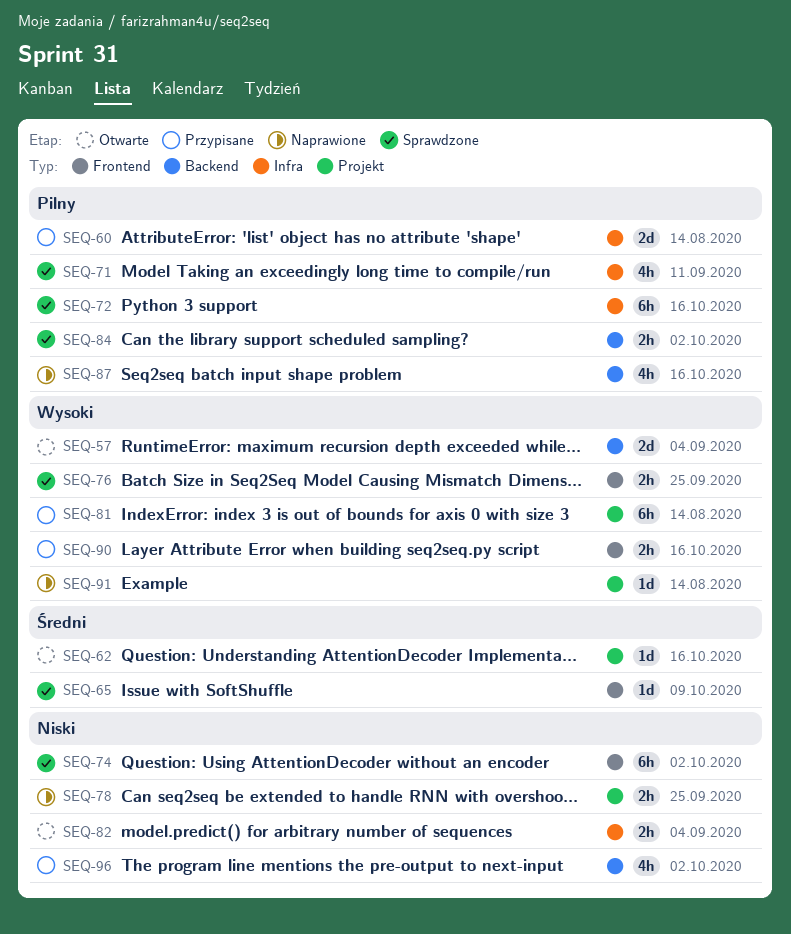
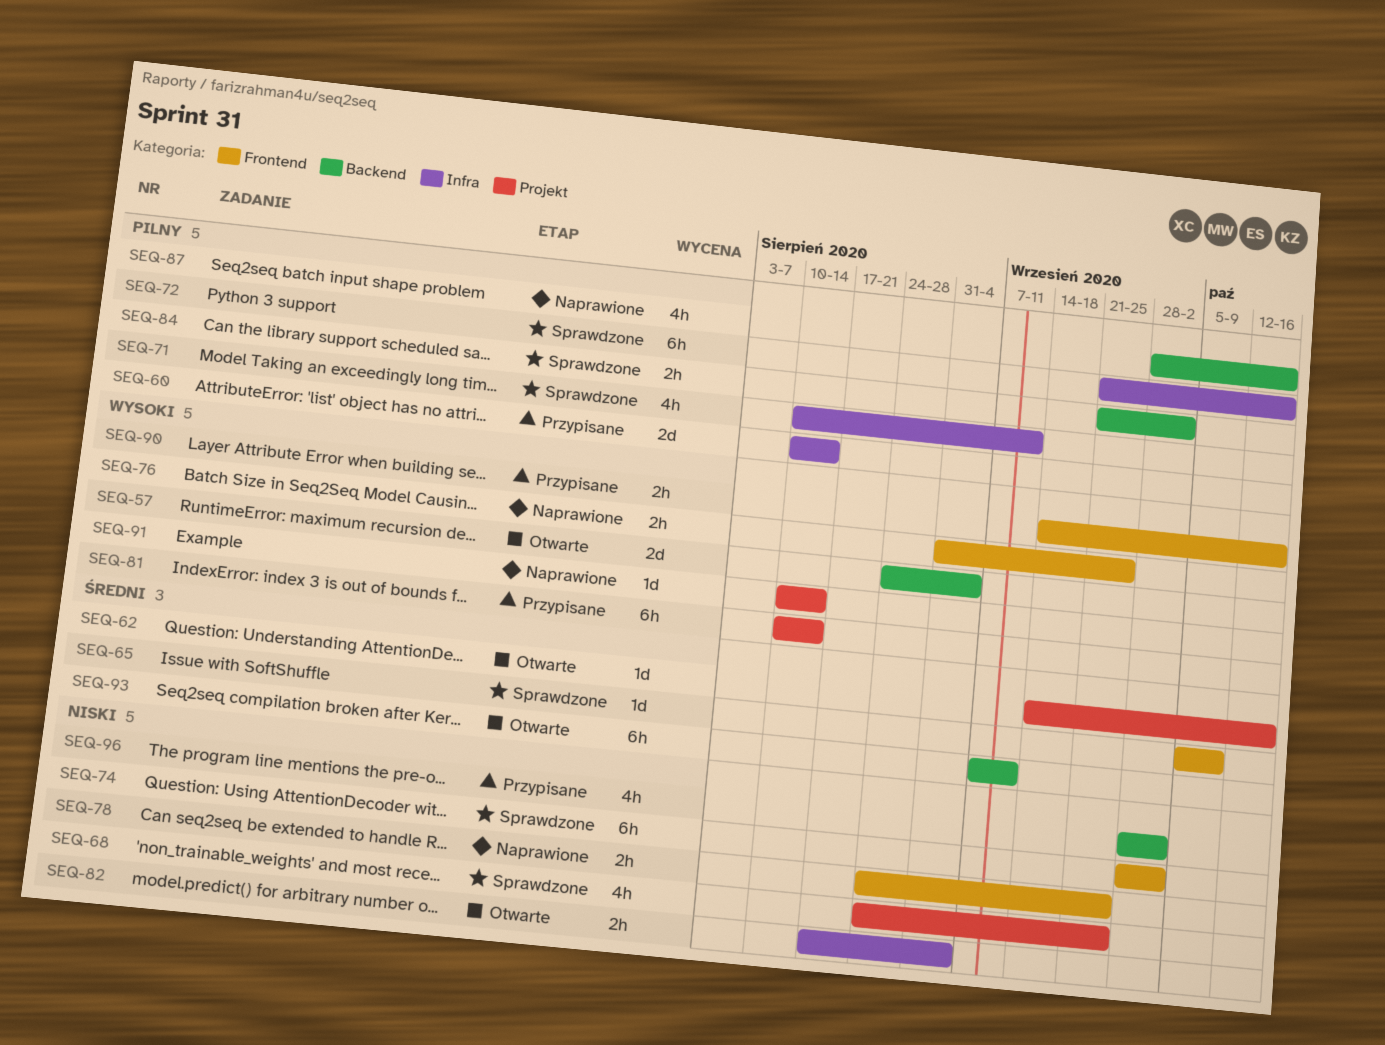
SEQ-68: none -> present
SEQ-76, status: Sprawdzone -> Naprawione
SEQ-78, label: Projekt -> Frontend
SEQ-93: none -> present

